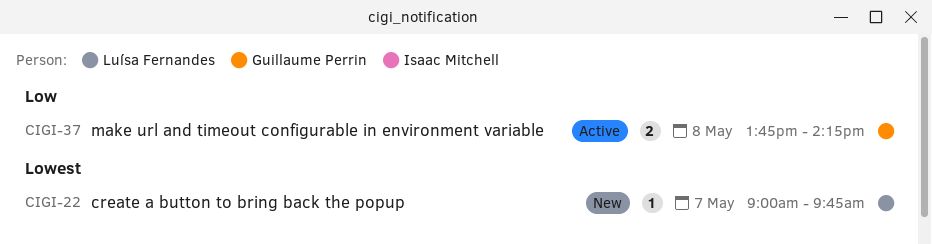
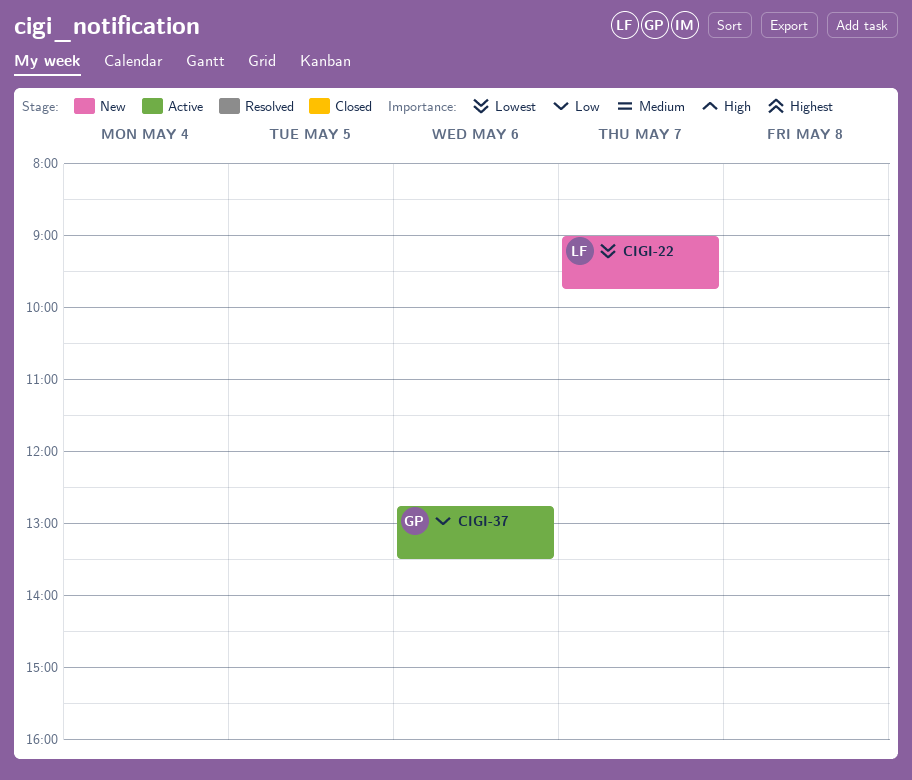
CIGI-37, day: May 8 -> May 6
CIGI-37, begins: 13:45 -> 12:45
CIGI-37, ends: 14:15 -> 13:30

